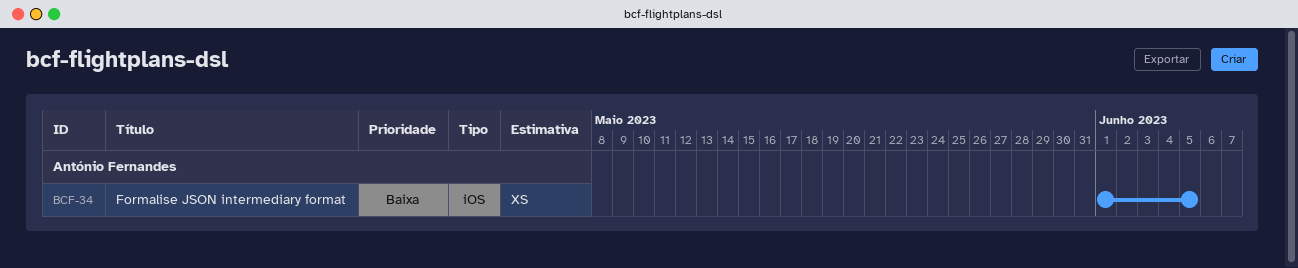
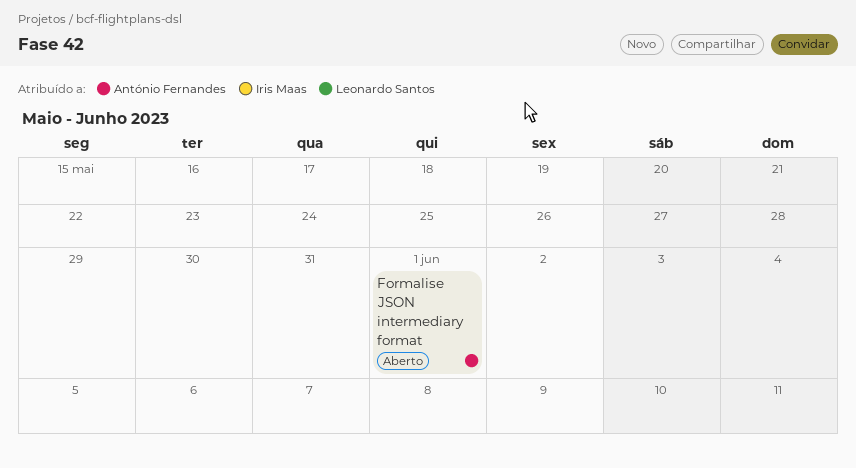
Formalise JSON intermediary format, due: Jun 5 -> Jun 1

